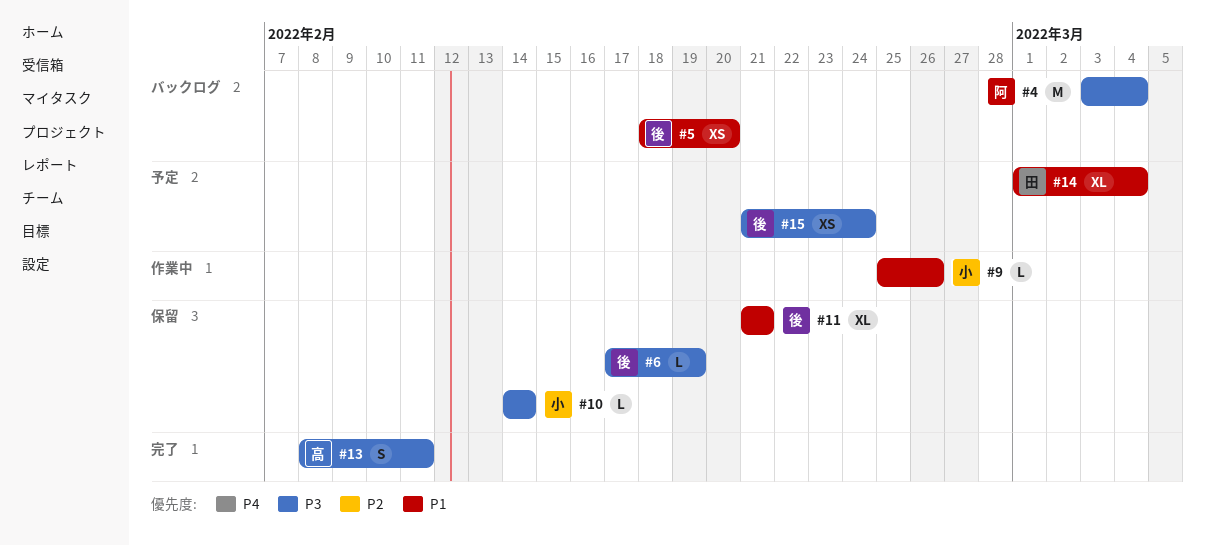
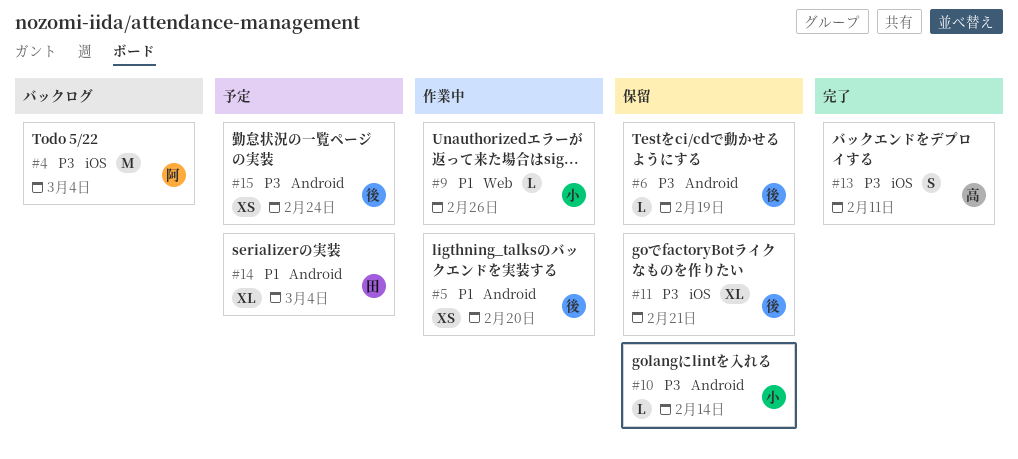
#5, status: バックログ -> 作業中
#11, priority: P1 -> P3

